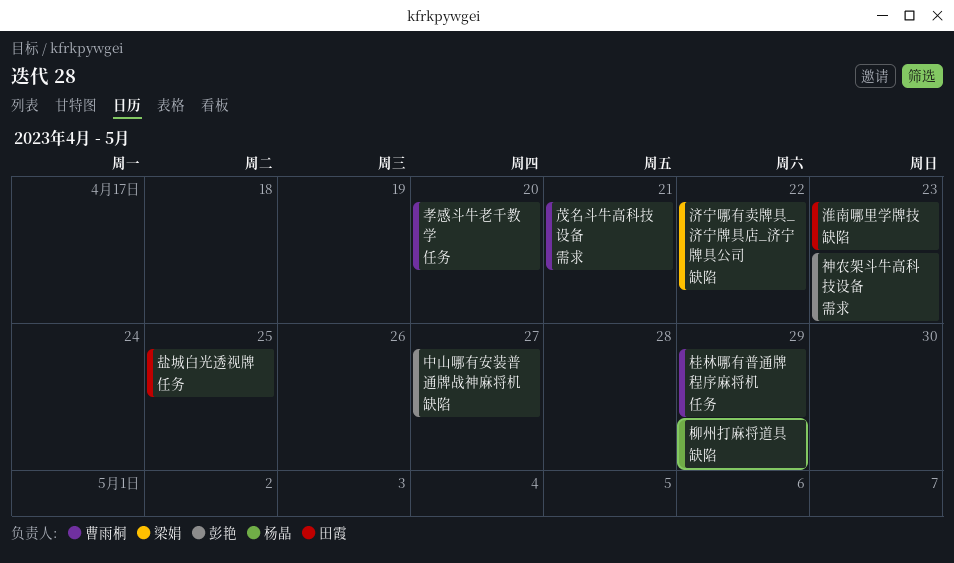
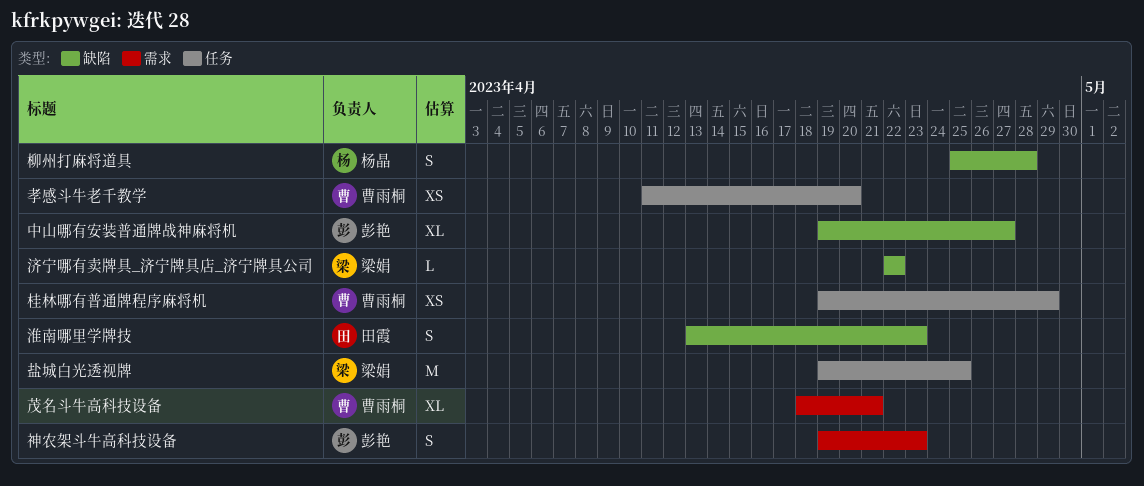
柳州打麻将道具, due: Apr 29 -> Apr 28
盐城白光透视牌, owner: 田霞 -> 梁娟

